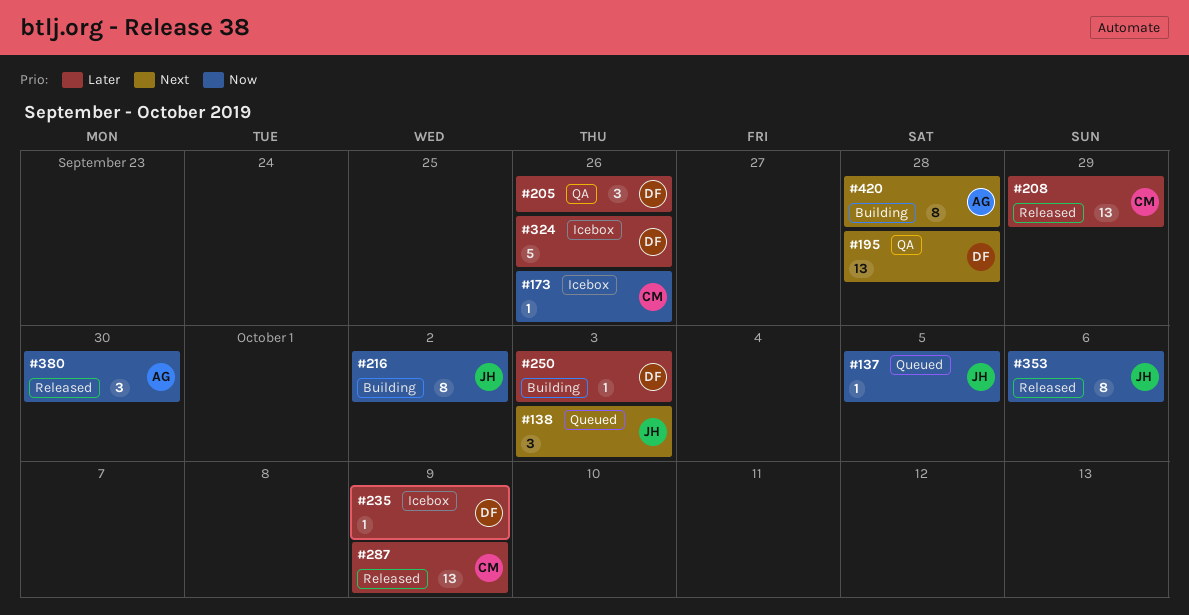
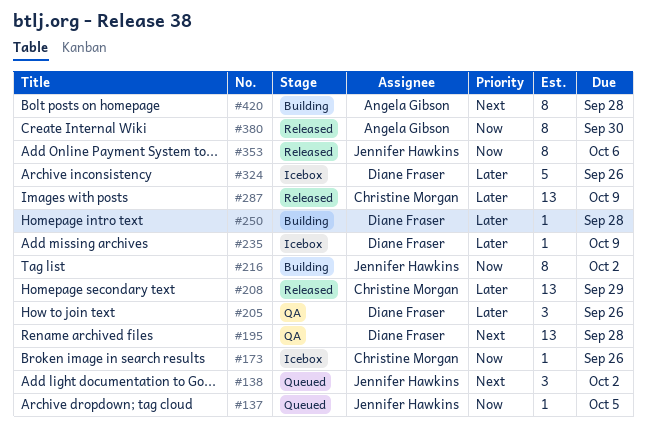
#138, due: Oct 3 -> Oct 2
#250, due: Oct 3 -> Sep 28
#380, estimate: 3 -> 8

